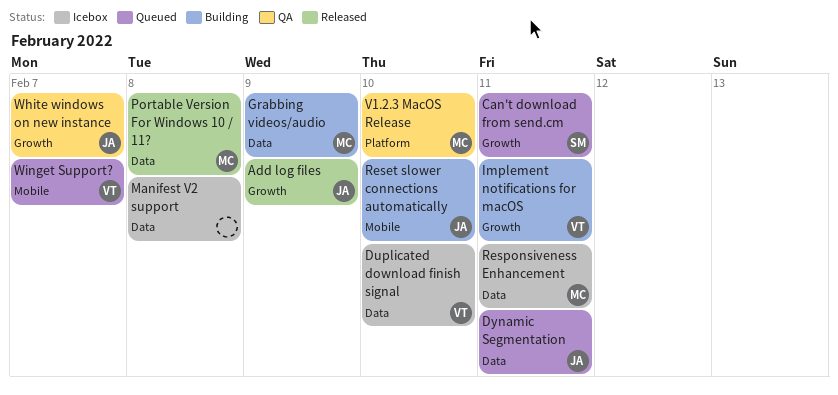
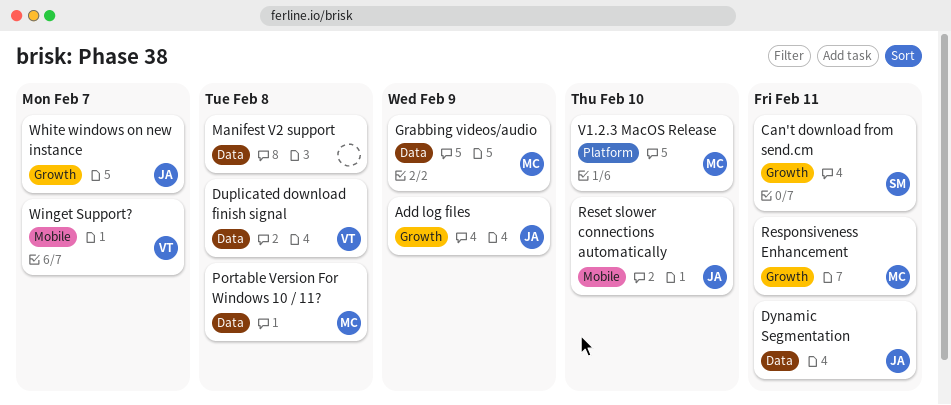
Duplicated download finish signal, due: Feb 10 -> Feb 8
Implement notifications for macOS: present -> none
Responsiveness Enhancement, label: Data -> Growth

